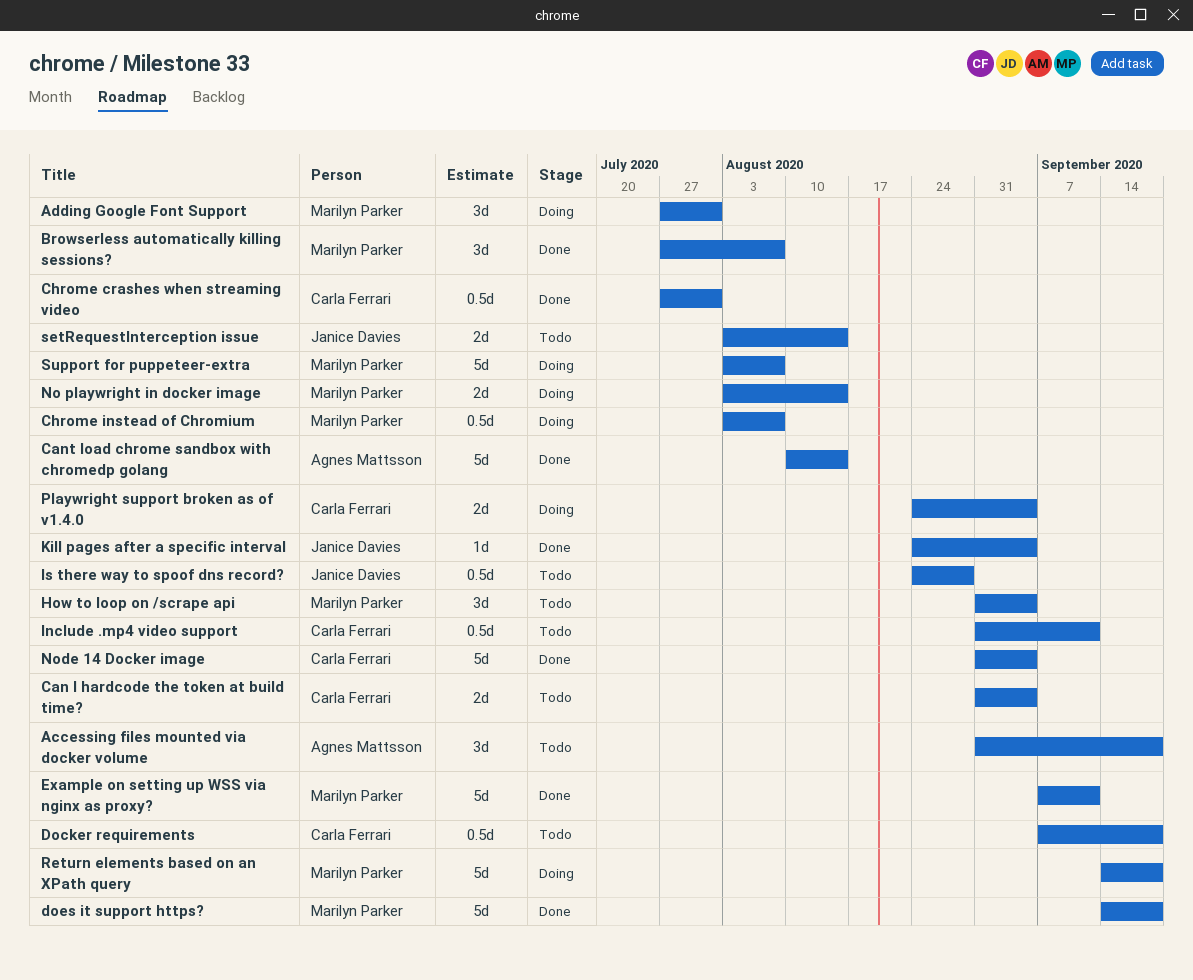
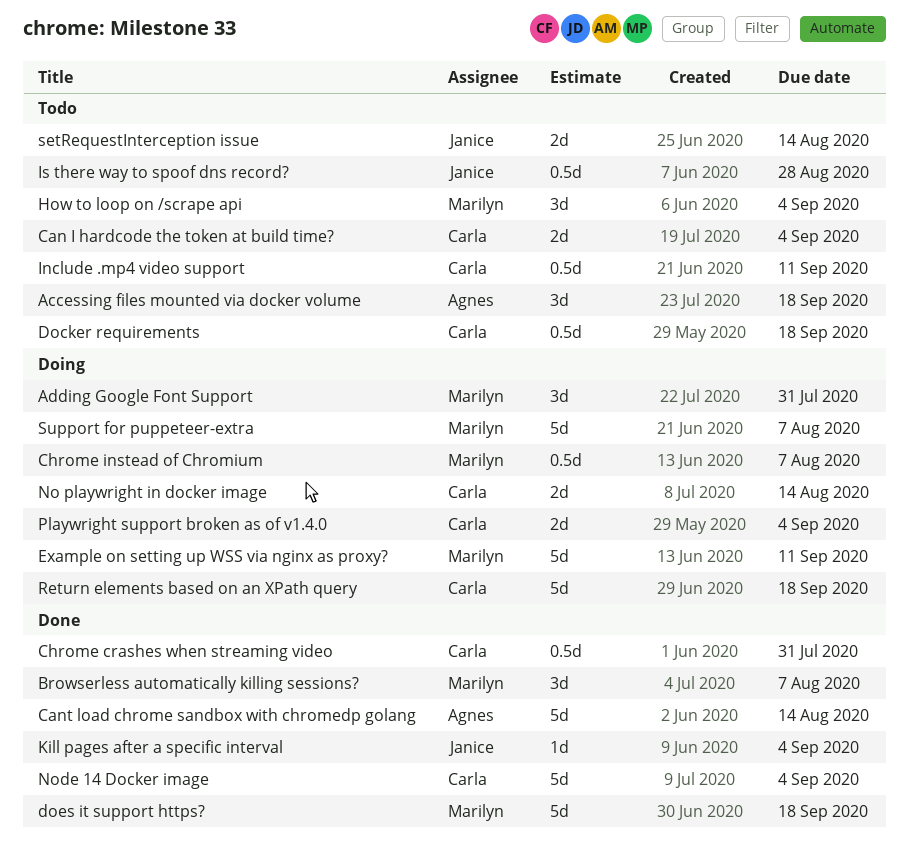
Example on setting up WSS via nginx as proxy?, status: Done -> Doing
No playwright in docker image, owner: Marilyn Parker -> Carla Ferrari
Return elements based on an XPath query, owner: Marilyn Parker -> Carla Ferrari

